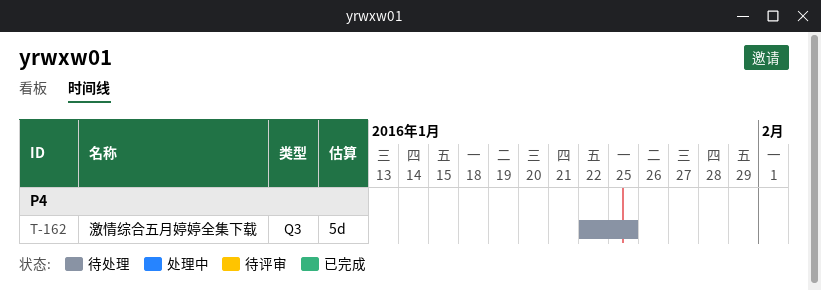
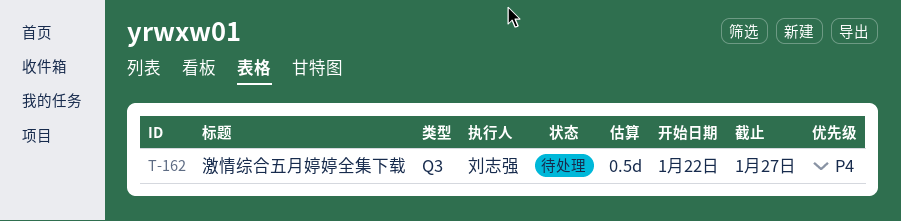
T-162, estimate: 5d -> 0.5d
T-162, due: Jan 25 -> Jan 27

